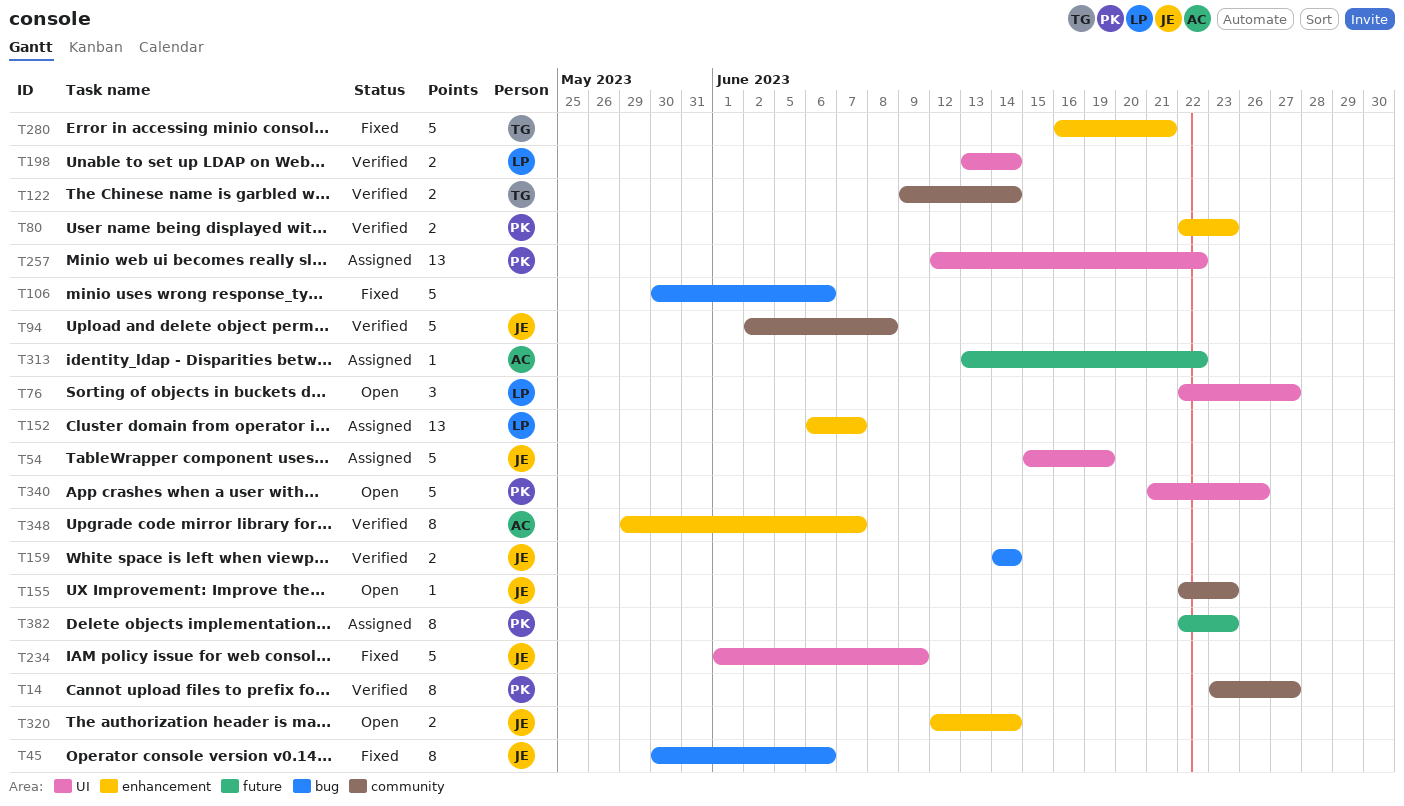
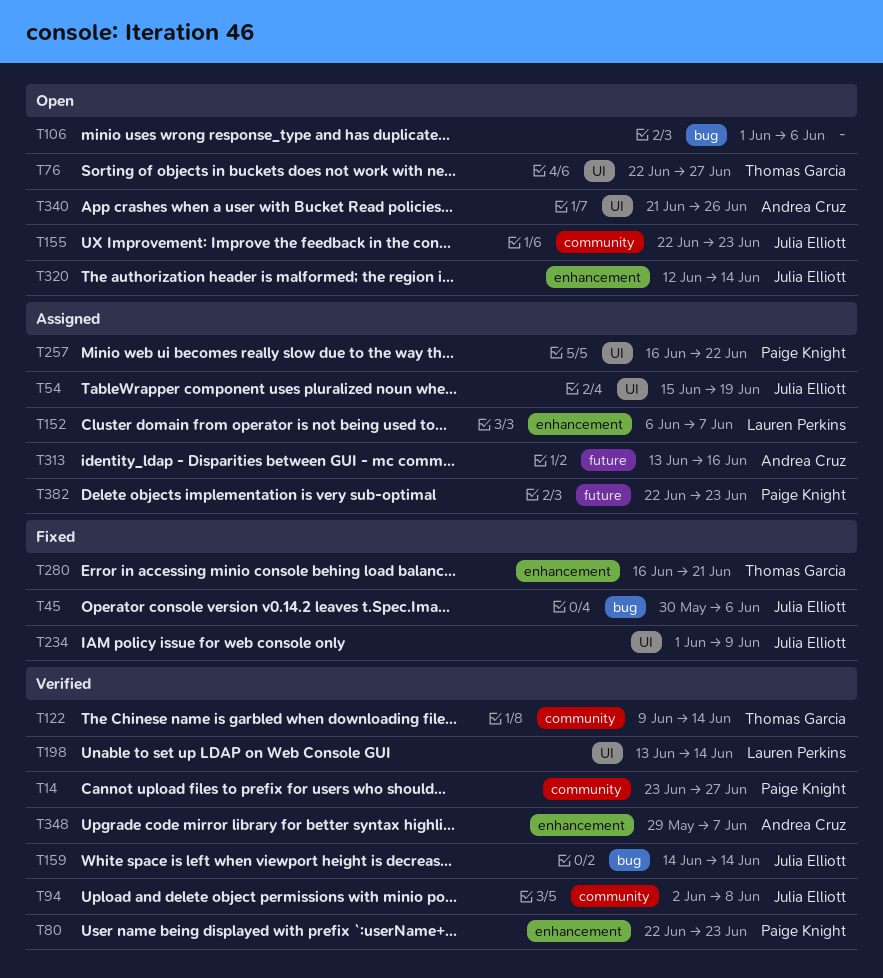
T76, owner: Lauren Perkins -> Thomas Garcia
T106, status: Fixed -> Open
T106, start: May 30 -> Jun 1
T257, start: Jun 12 -> Jun 16
T313, due: Jun 22 -> Jun 16
T340, owner: Paige Knight -> Andrea Cruz

